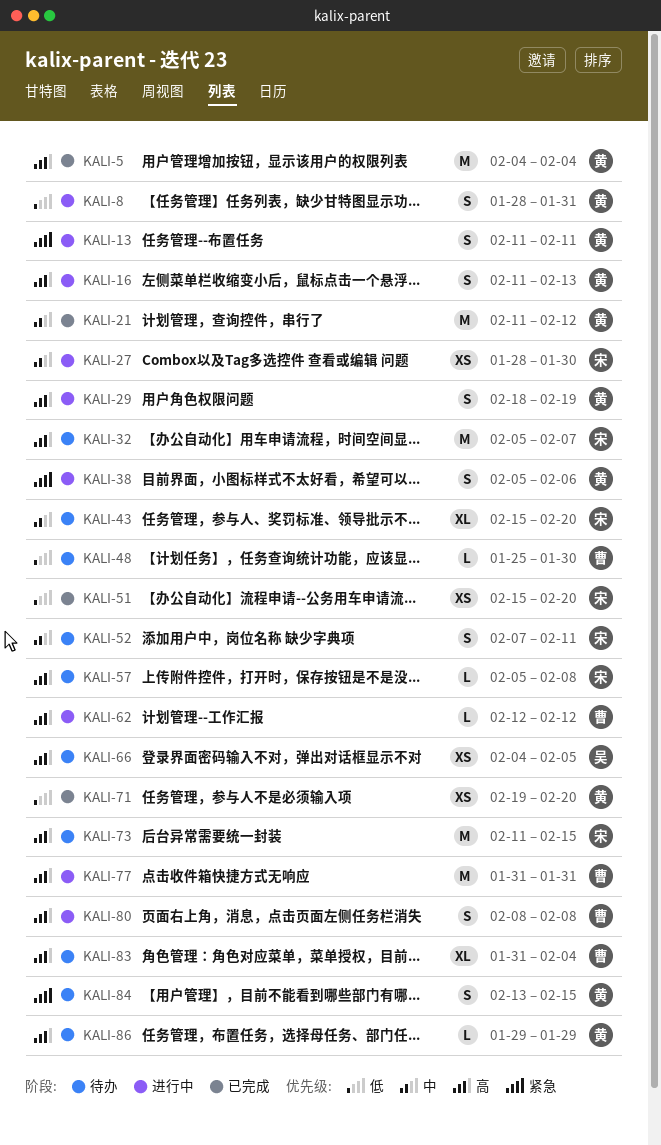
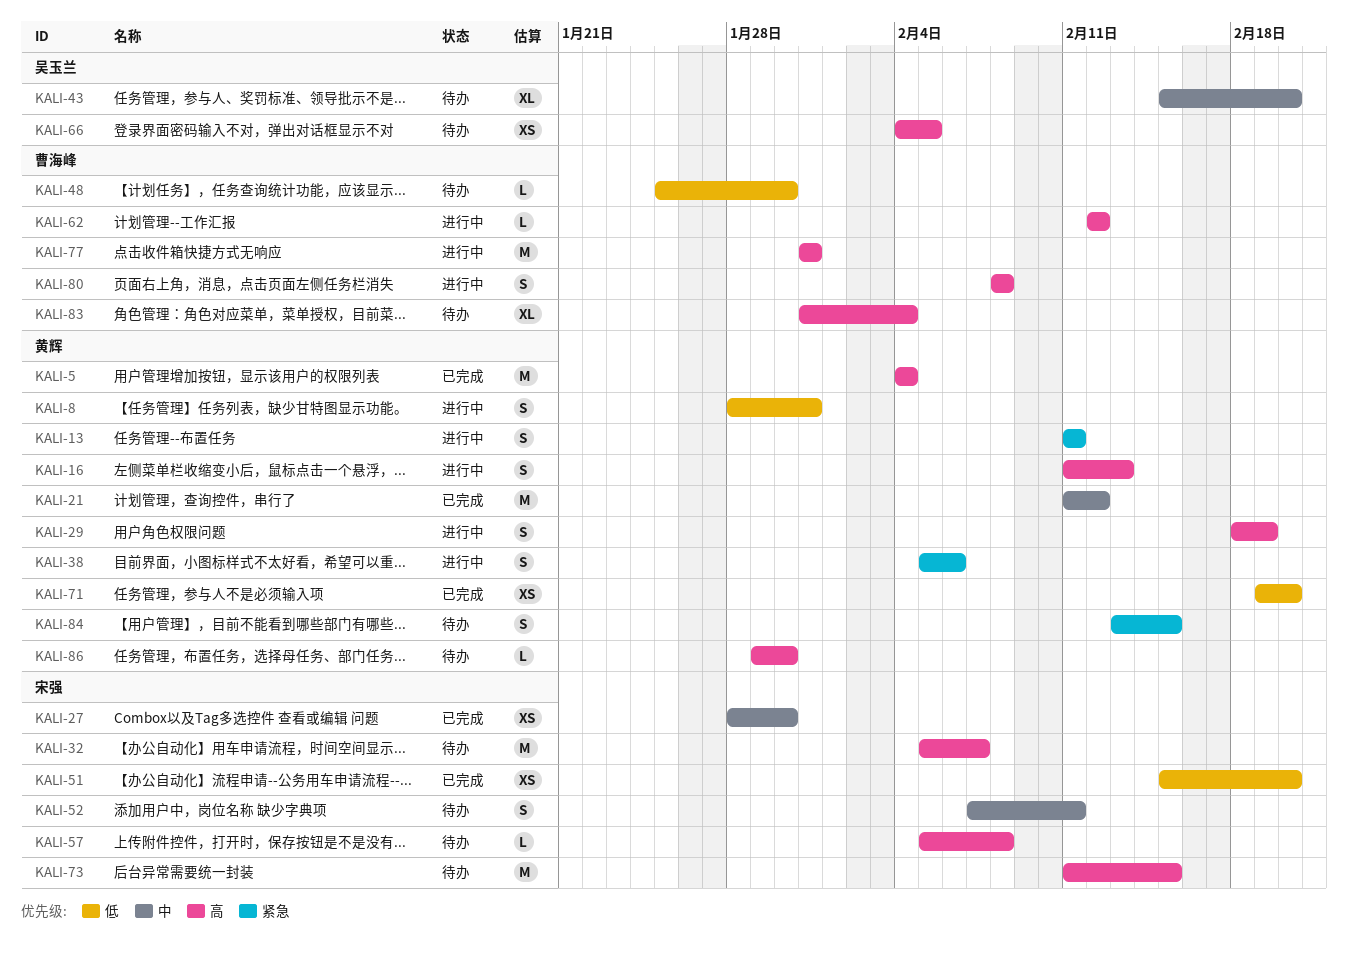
KALI-27, status: 进行中 -> 已完成
KALI-43, owner: 宋强 -> 吴玉兰
KALI-86, due: Jan 29 -> Jan 30

